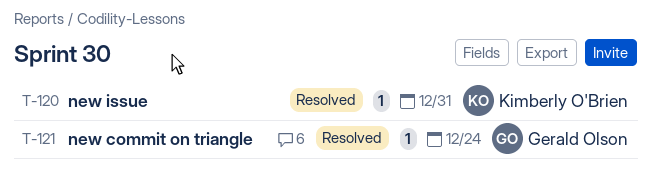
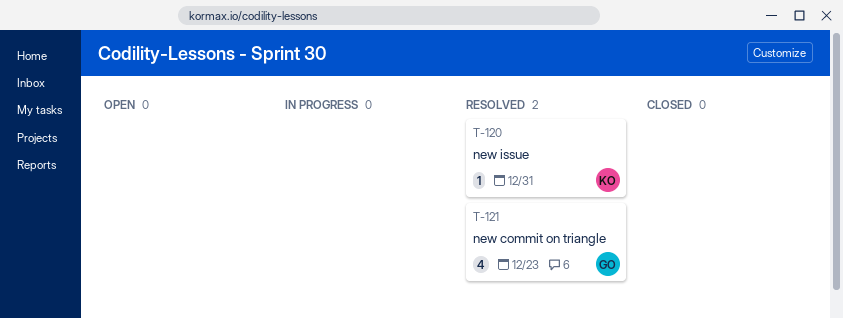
T-121, estimate: 1 -> 4
T-121, due: Dec 24 -> Dec 23

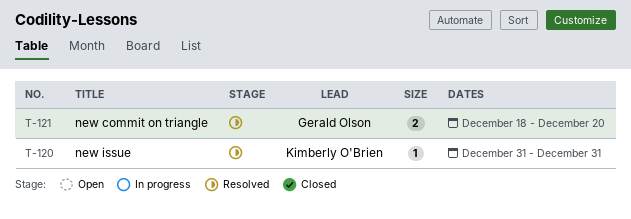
T-121, estimate: 4 -> 2
T-121, due: Dec 23 -> Dec 20

